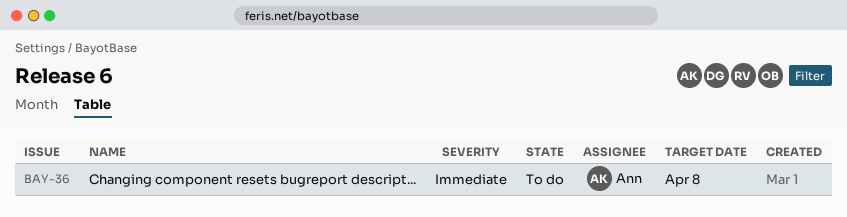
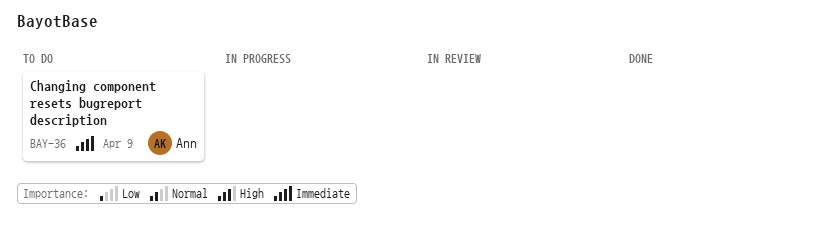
BAY-36, due: Apr 8 -> Apr 9

